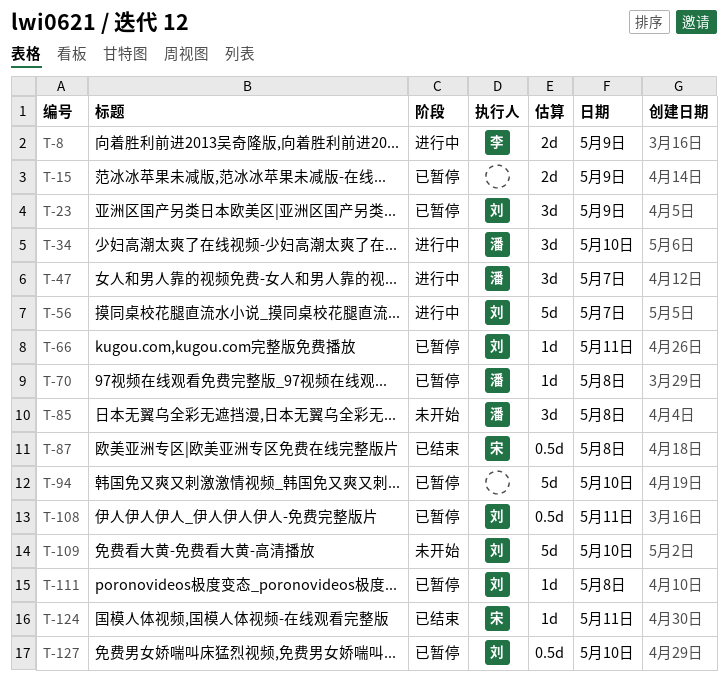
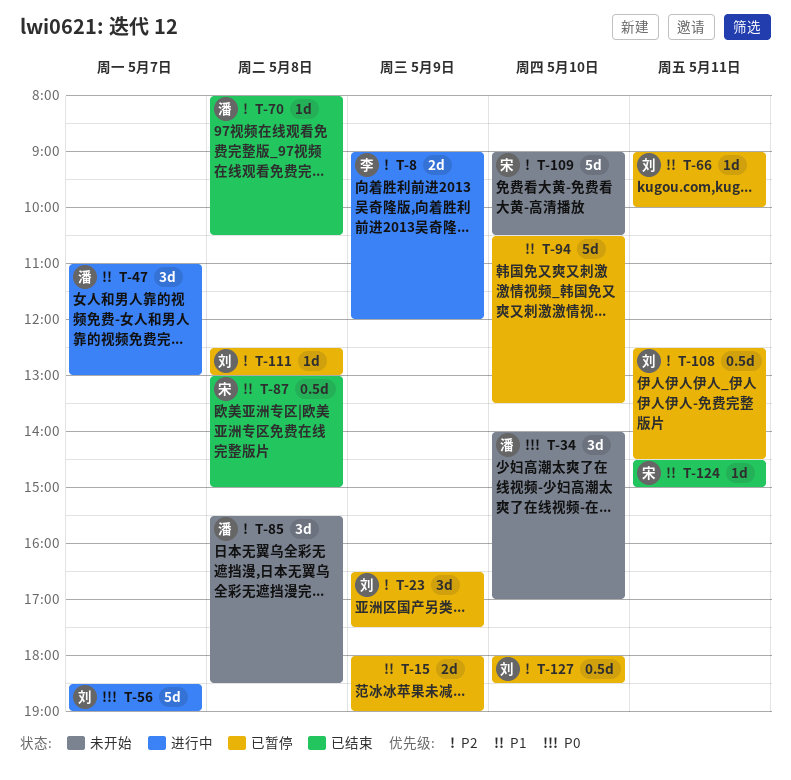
T-34, status: 进行中 -> 未开始
T-70, status: 已暂停 -> 已结束
T-109, owner: 刘 -> 宋

